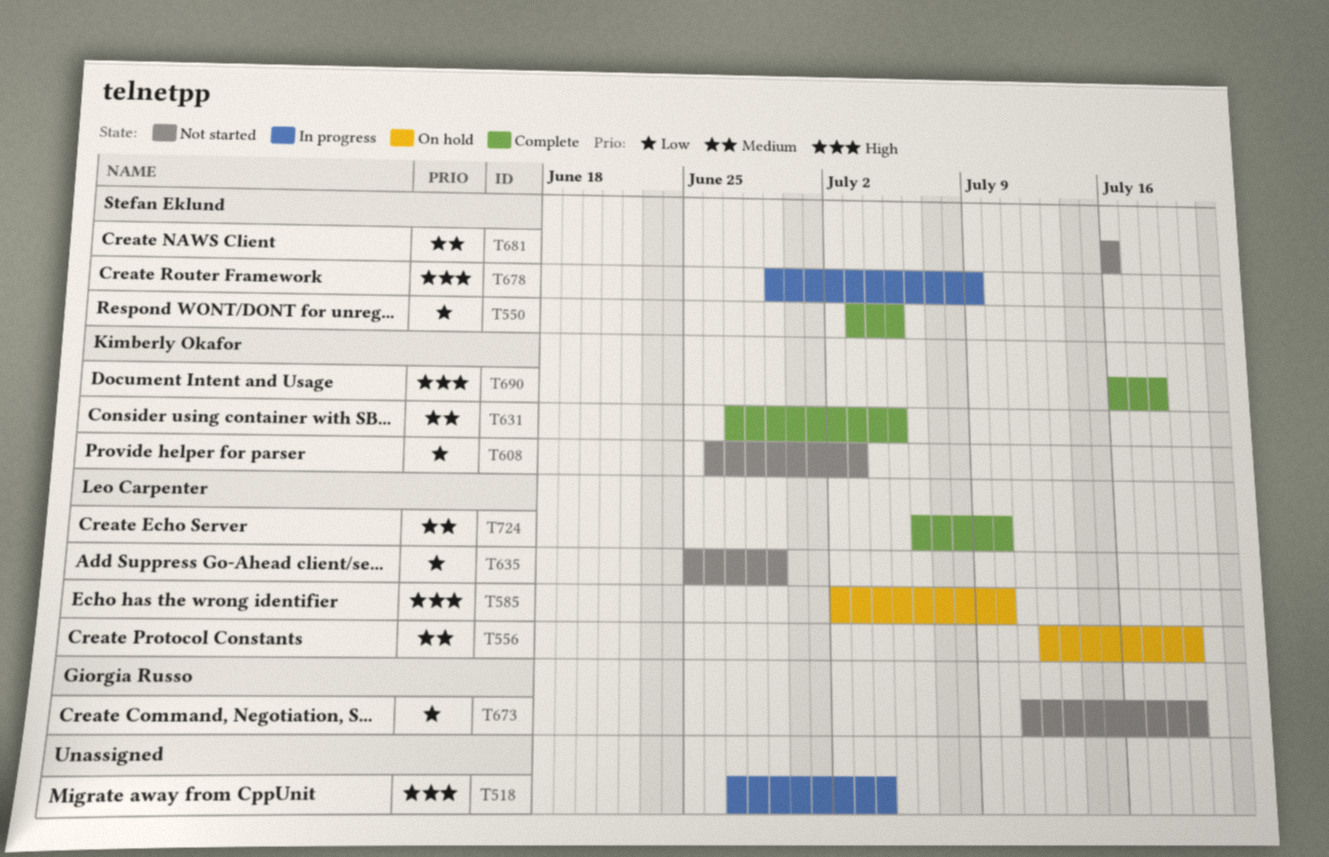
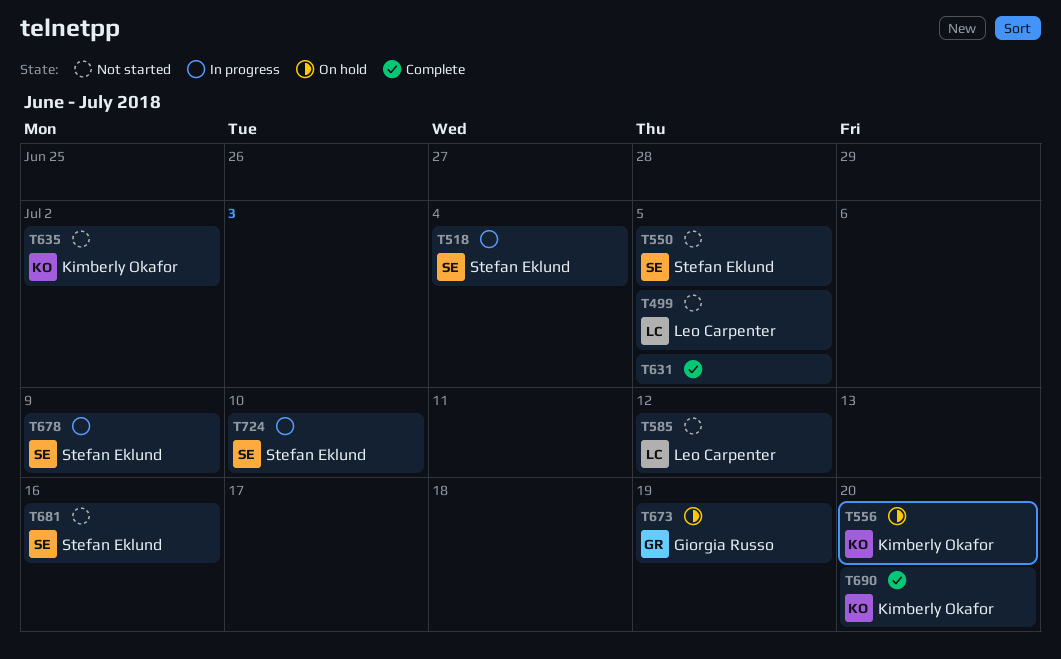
T499: none -> present
T518, owner: none -> Stefan Eklund
T550, status: Complete -> Not started
T556, owner: Leo Carpenter -> Kimberly Okafor
T556, due: Jul 19 -> Jul 20
T585, status: On hold -> Not started
T585, due: Jul 10 -> Jul 12
T608: present -> none
T631, owner: Kimberly Okafor -> none
T635, owner: Leo Carpenter -> Kimberly Okafor
T635, due: Jun 29 -> Jul 2
T673, status: Not started -> On hold
T690, due: Jul 18 -> Jul 20
T724, status: Complete -> In progress
T724, owner: Leo Carpenter -> Stefan Eklund

